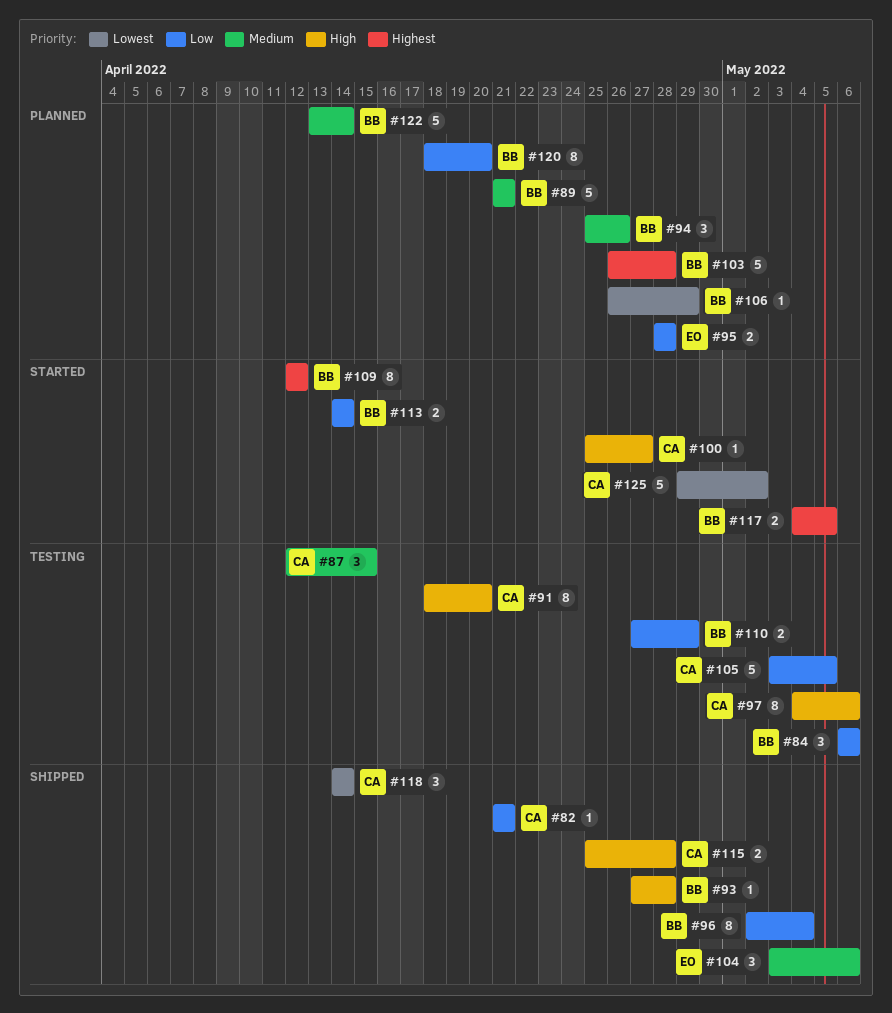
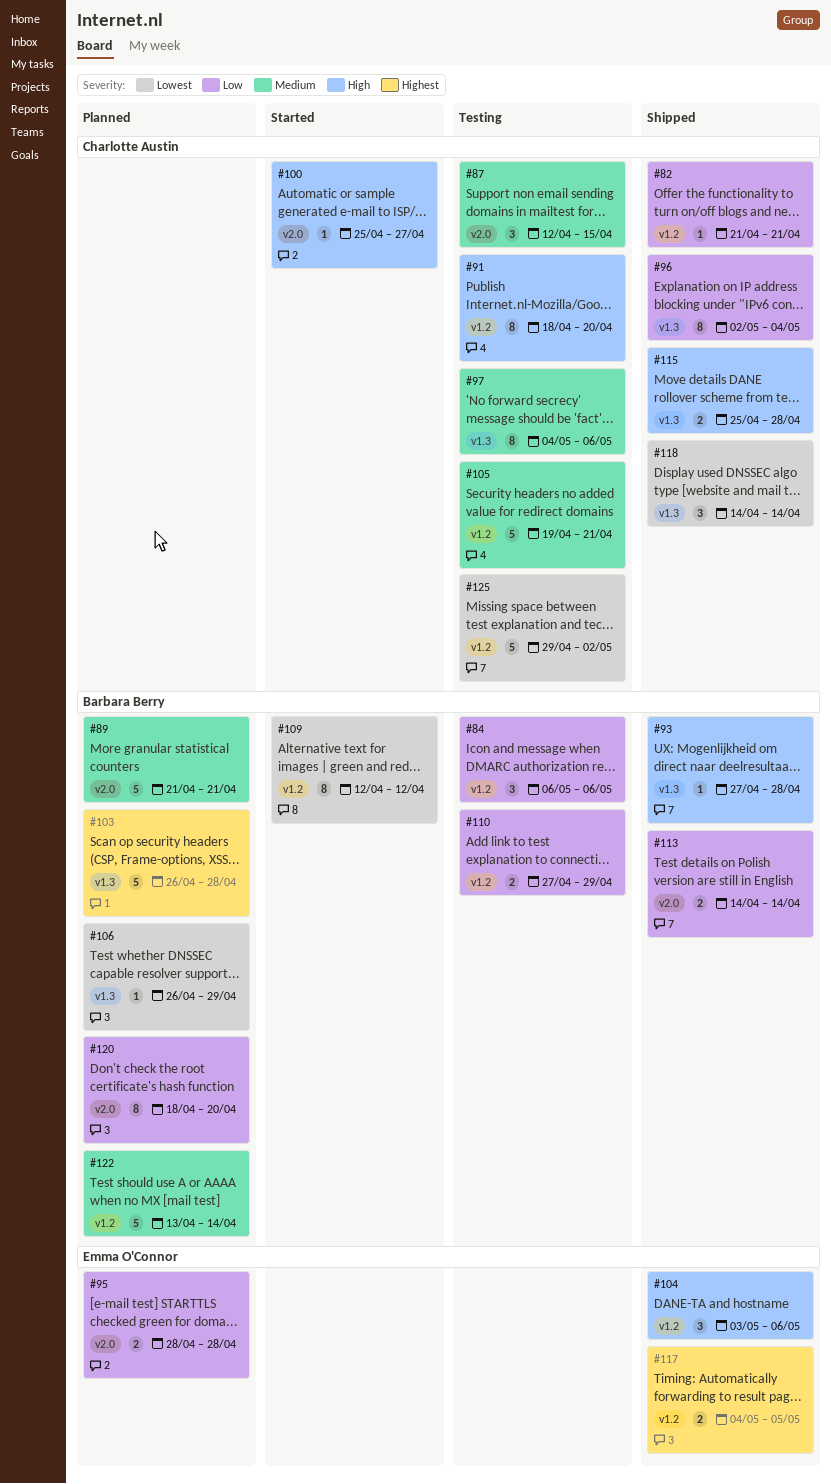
#94: present -> none
#96, owner: Barbara Berry -> Charlotte Austin
#97, priority: High -> Medium
#104, priority: Medium -> High
#105, priority: Low -> Medium
#105, start: May 3 -> Apr 19
#105, due: May 5 -> Apr 21
#109, priority: Highest -> Lowest
#113, status: Started -> Shipped
#117, status: Started -> Shipped
#117, owner: Barbara Berry -> Emma O'Connor
#125, status: Started -> Testing

